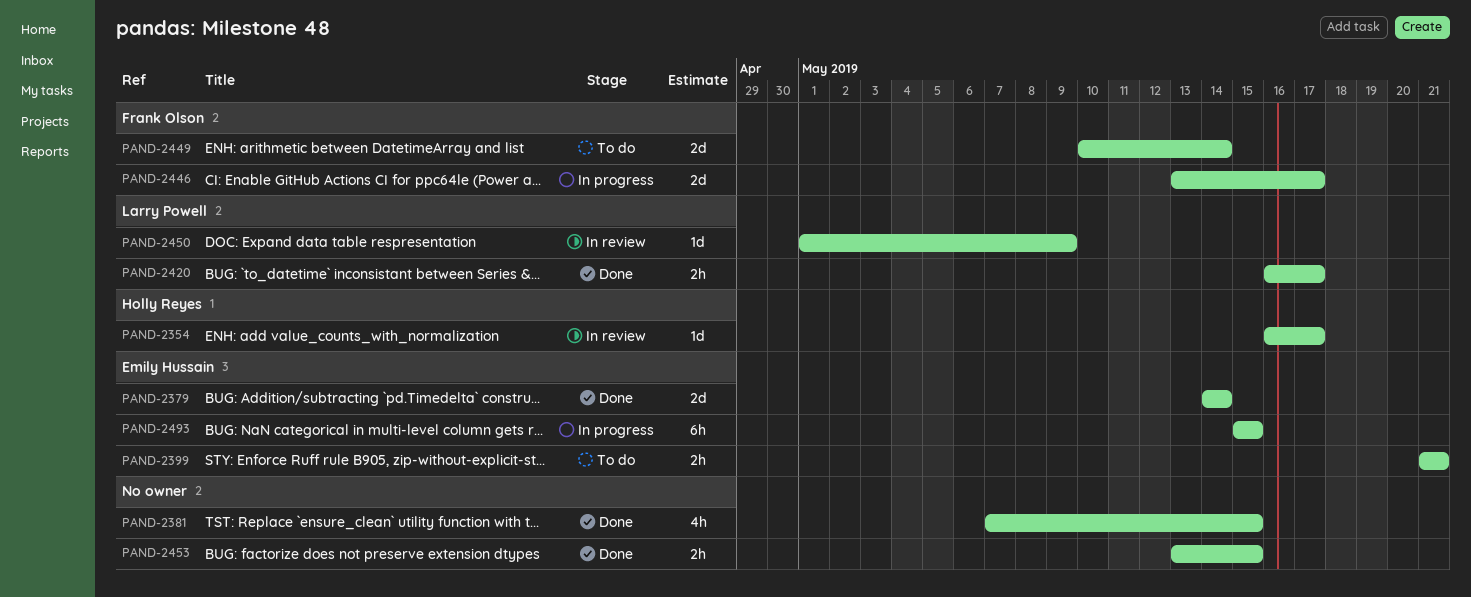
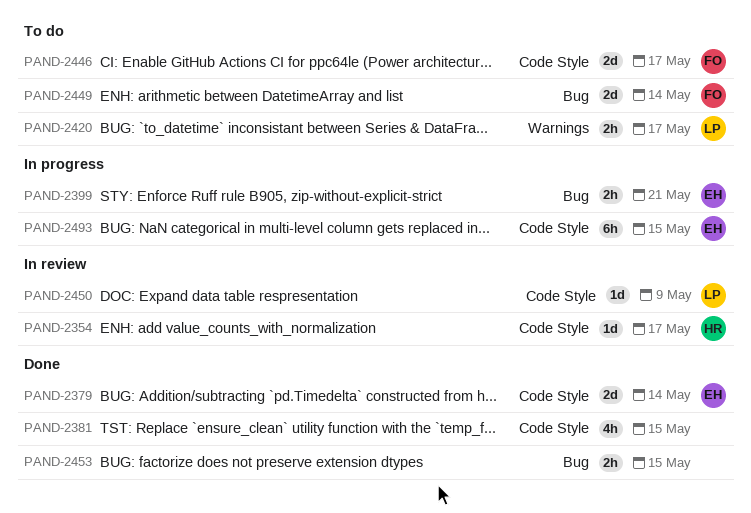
PAND-2399, status: To do -> In progress
PAND-2420, status: Done -> To do
PAND-2446, status: In progress -> To do

